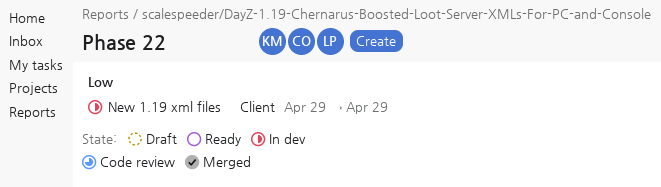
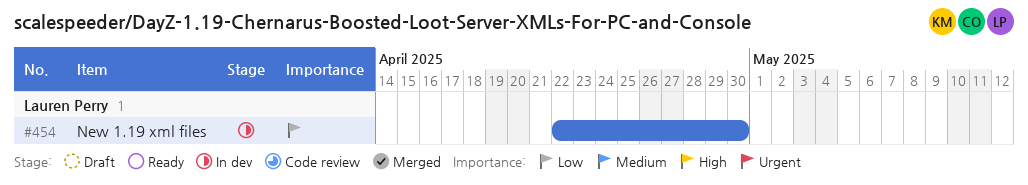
New 1.19 xml files, start: Apr 29 -> Apr 22
New 1.19 xml files, due: Apr 29 -> Apr 30

